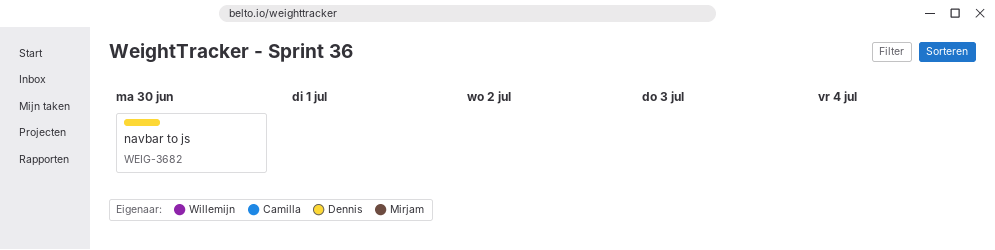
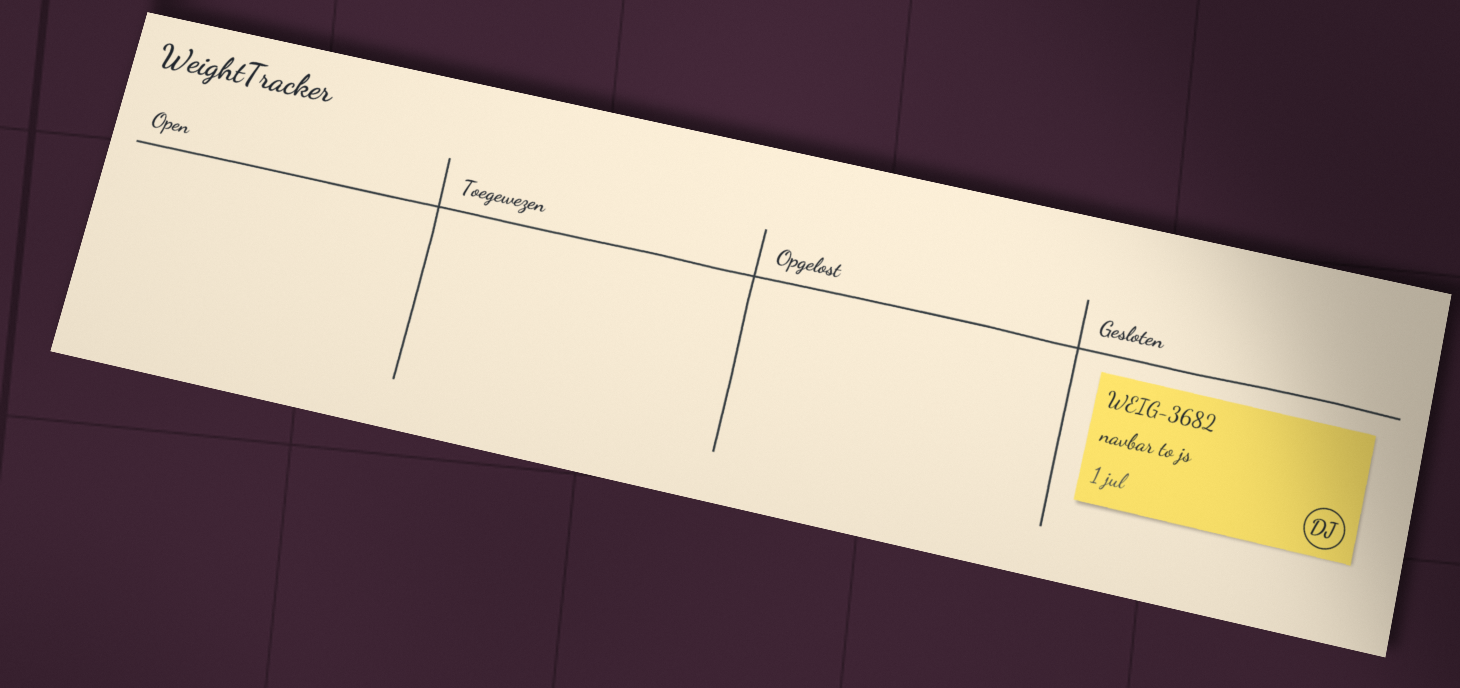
WEIG-3682, due: Jun 30 -> Jul 1

